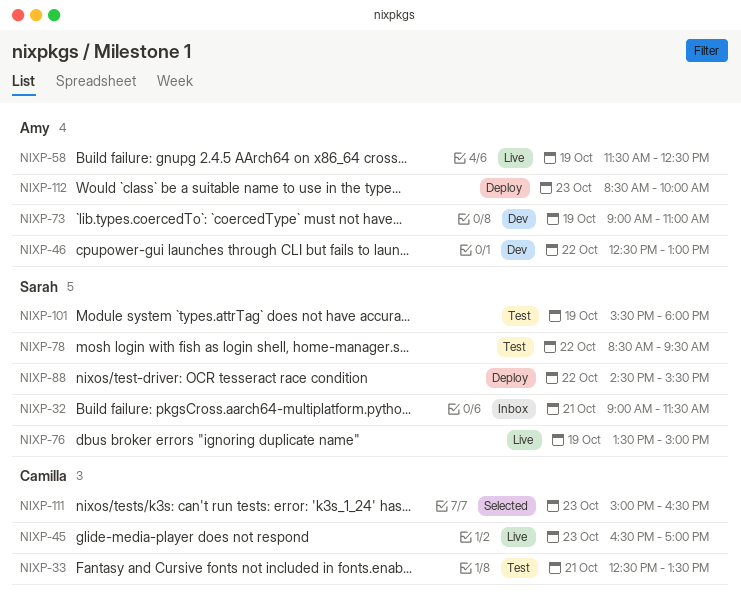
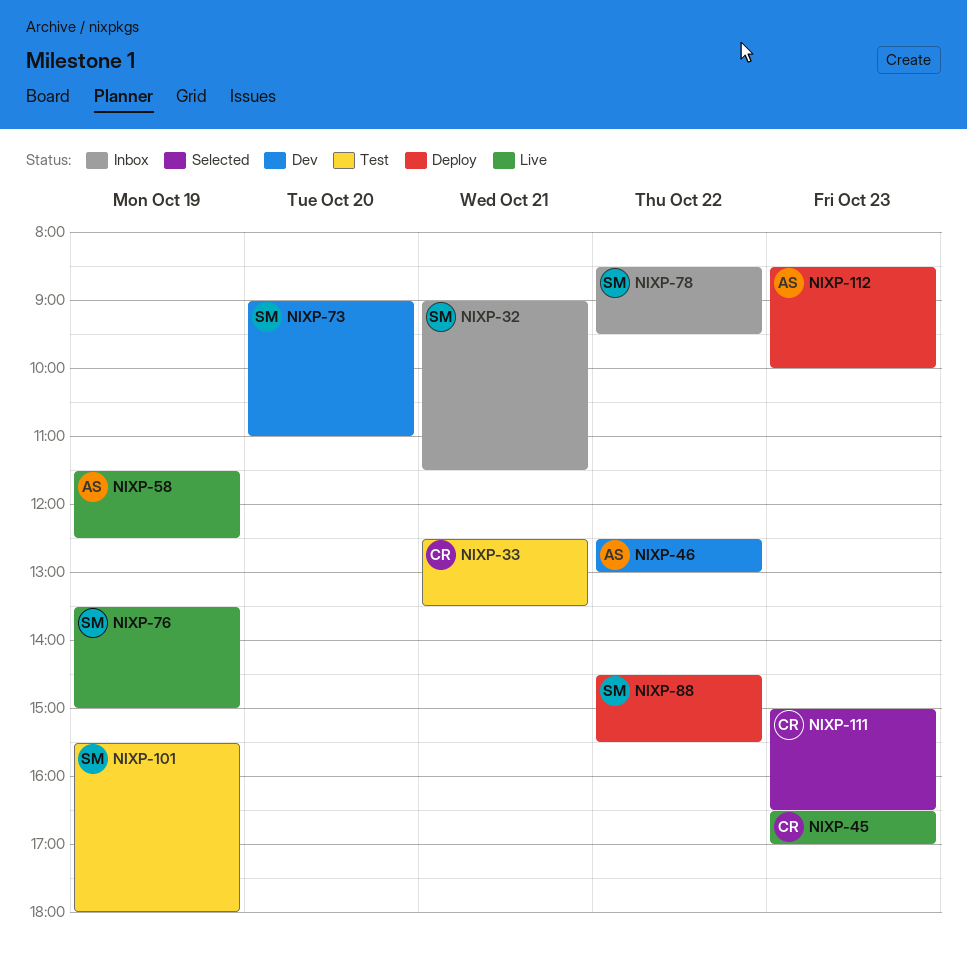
NIXP-73, owner: Amy -> Sarah
NIXP-73, day: Oct 19 -> Oct 20
NIXP-78, status: Test -> Inbox

